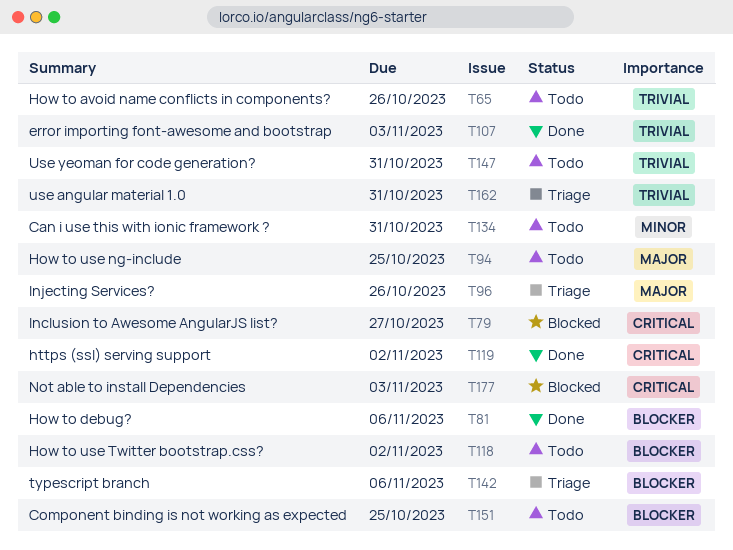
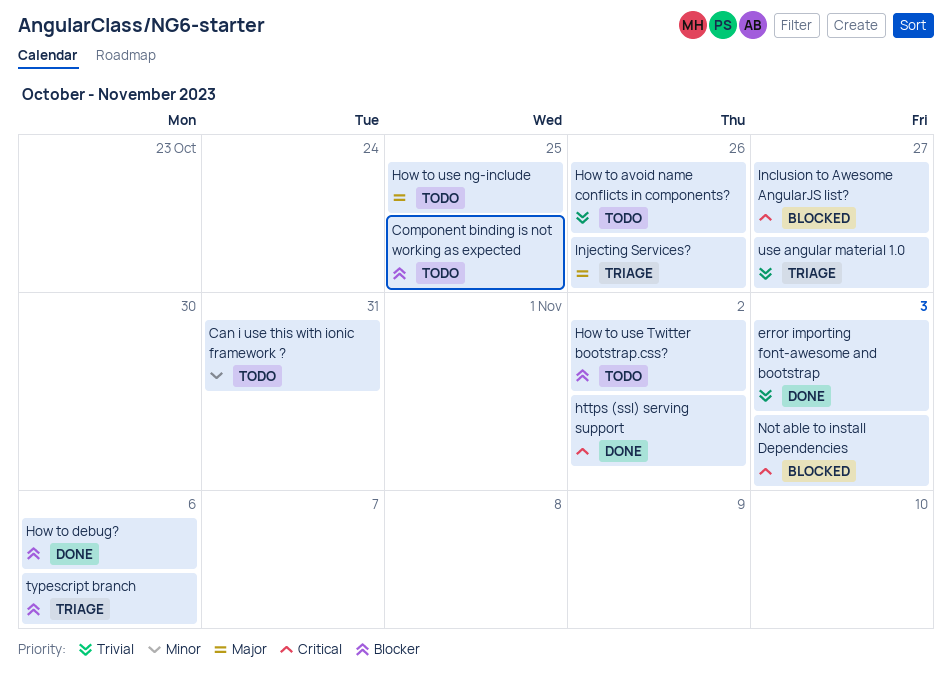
use angular material 1.0, due: Oct 31 -> Oct 27
Use yeoman for code generation?: present -> none

